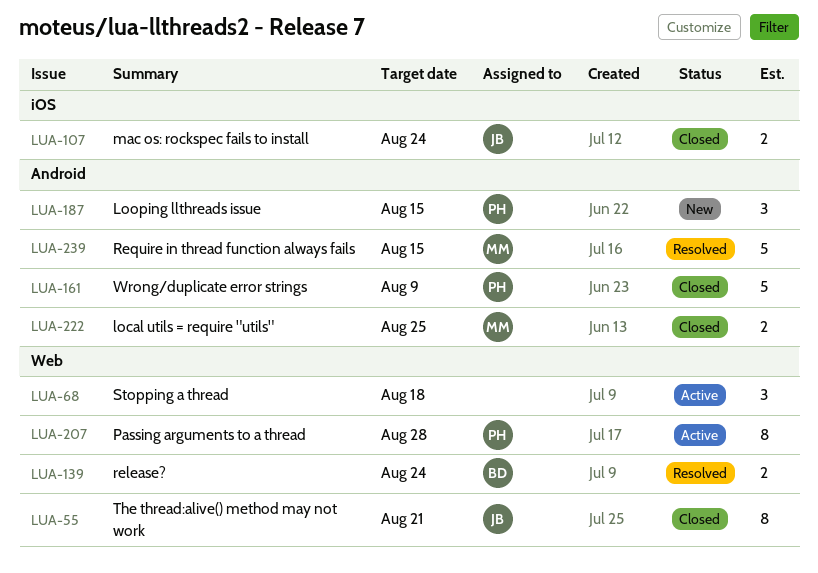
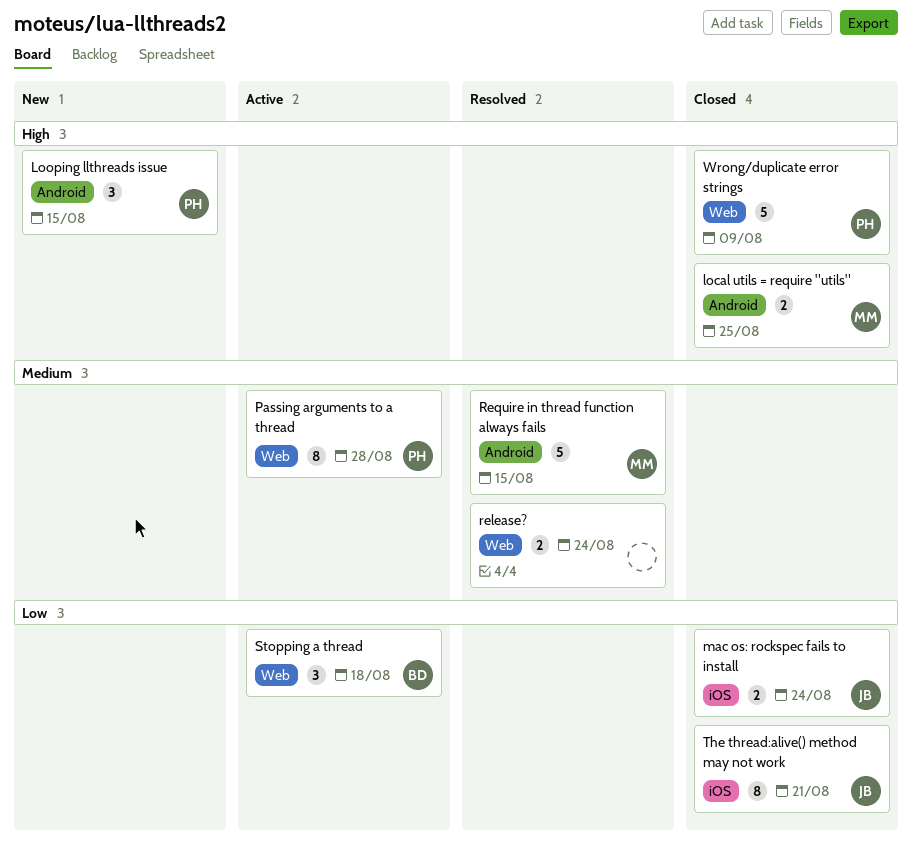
release?, owner: BD -> none
Stopping a thread, owner: none -> BD
The thread:alive() method may not work, label: Web -> iOS
Wrong/duplicate error strings, label: Android -> Web

